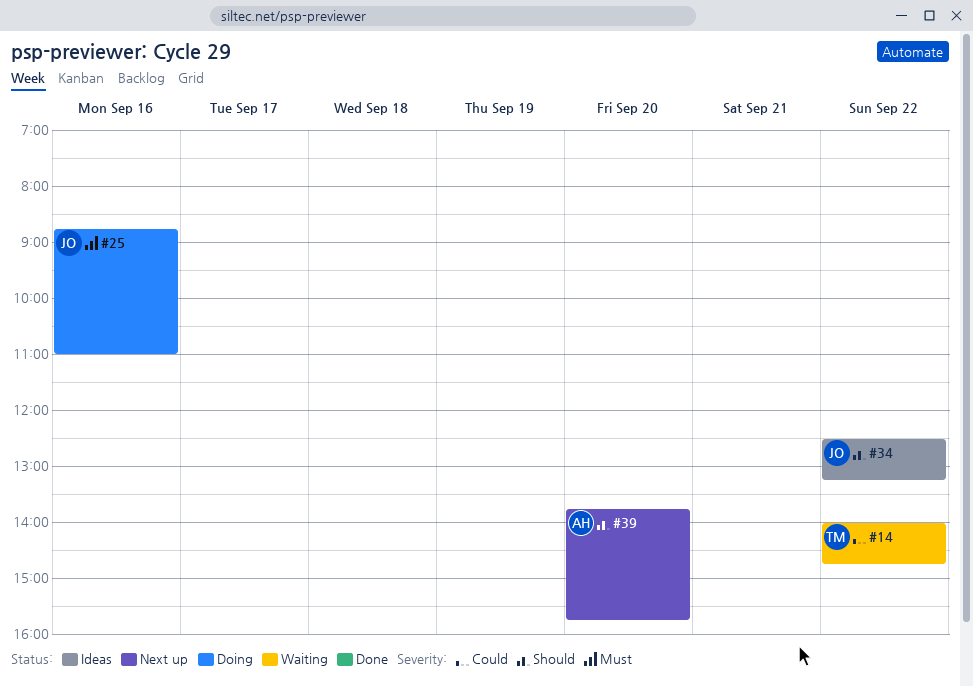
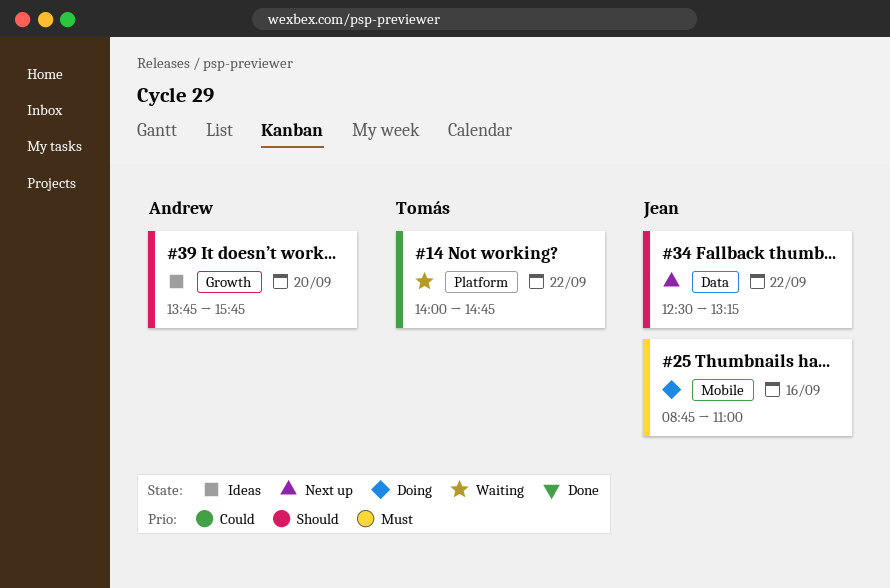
#34, status: Ideas -> Next up
#39, status: Next up -> Ideas

